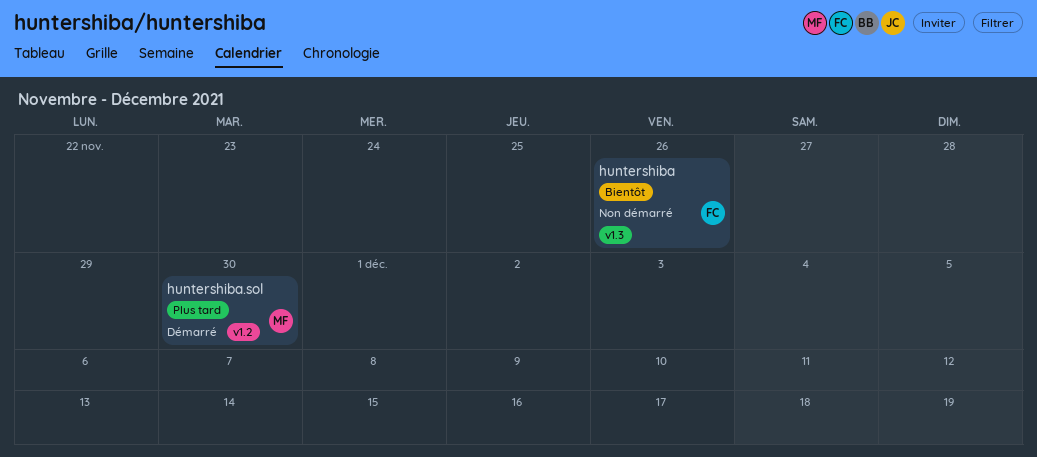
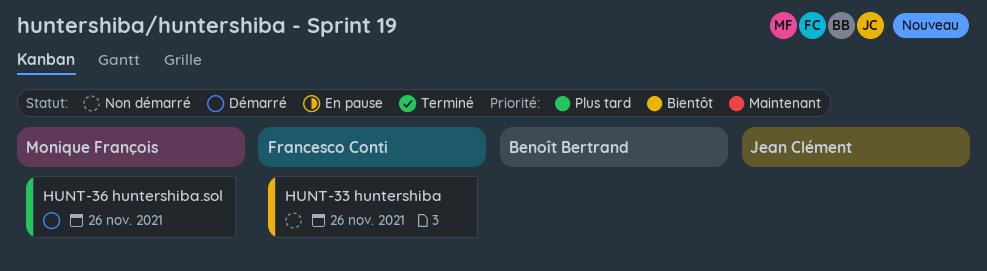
huntershiba.sol, due: Nov 30 -> Nov 26

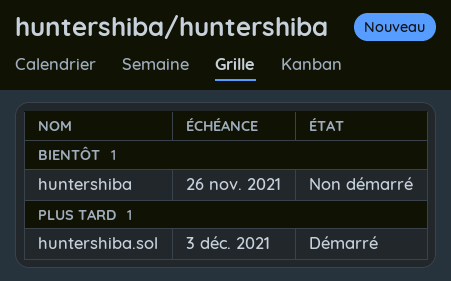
huntershiba.sol, due: Nov 26 -> Dec 3

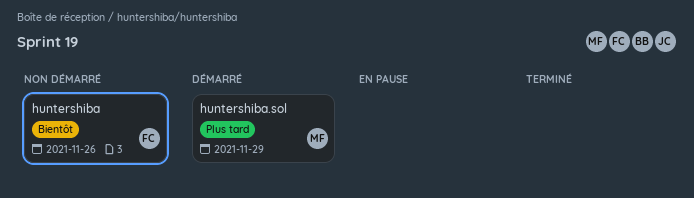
huntershiba.sol, due: Dec 3 -> Nov 29

